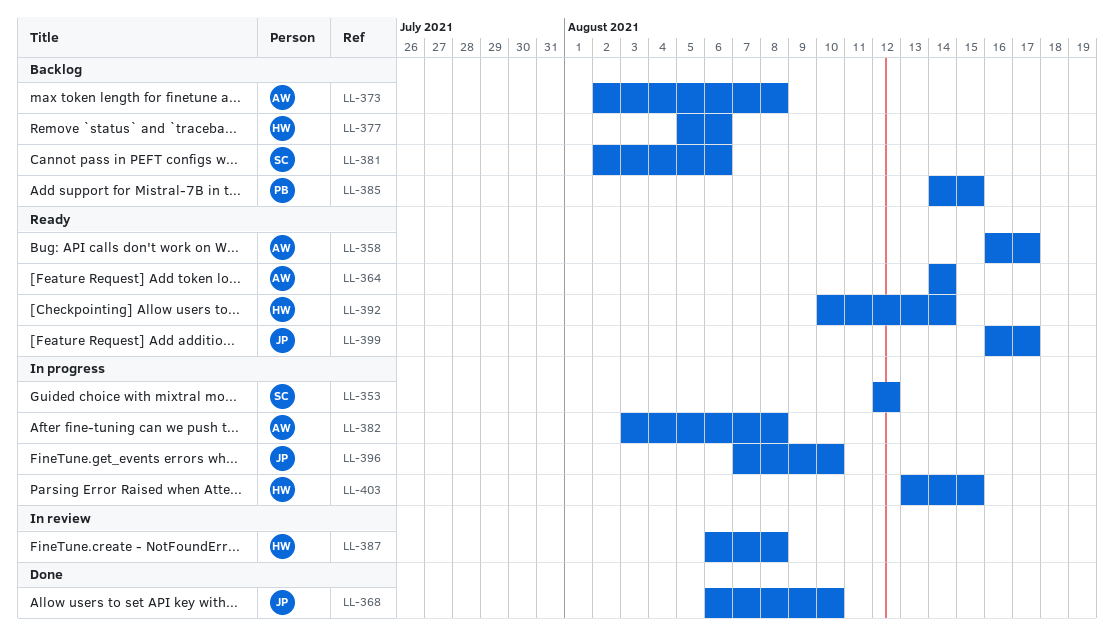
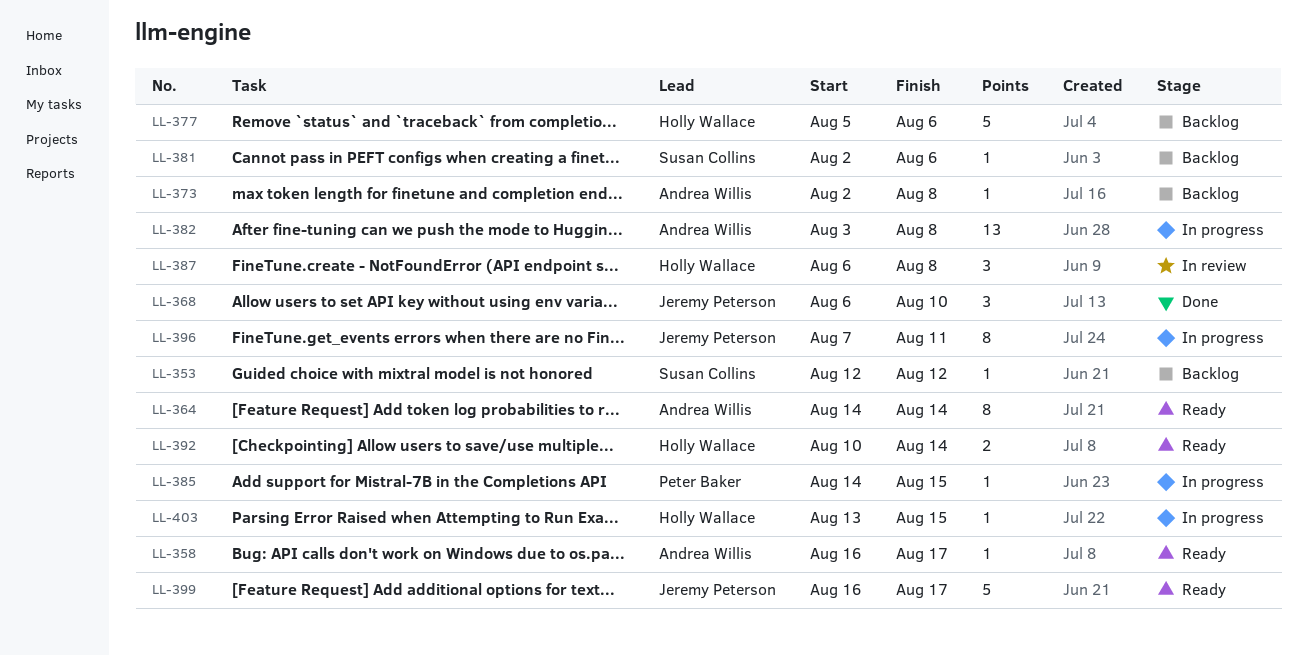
LL-353, status: In progress -> Backlog
LL-385, status: Backlog -> In progress
LL-396, due: Aug 10 -> Aug 11

